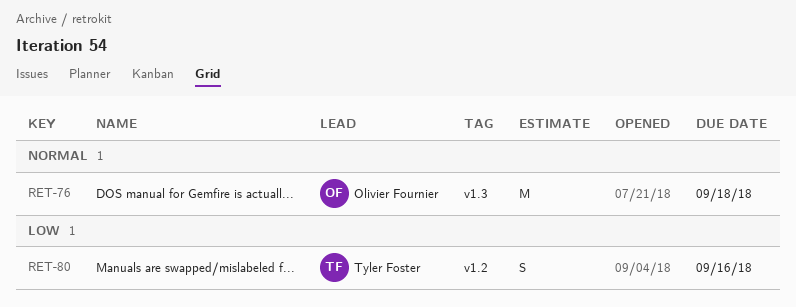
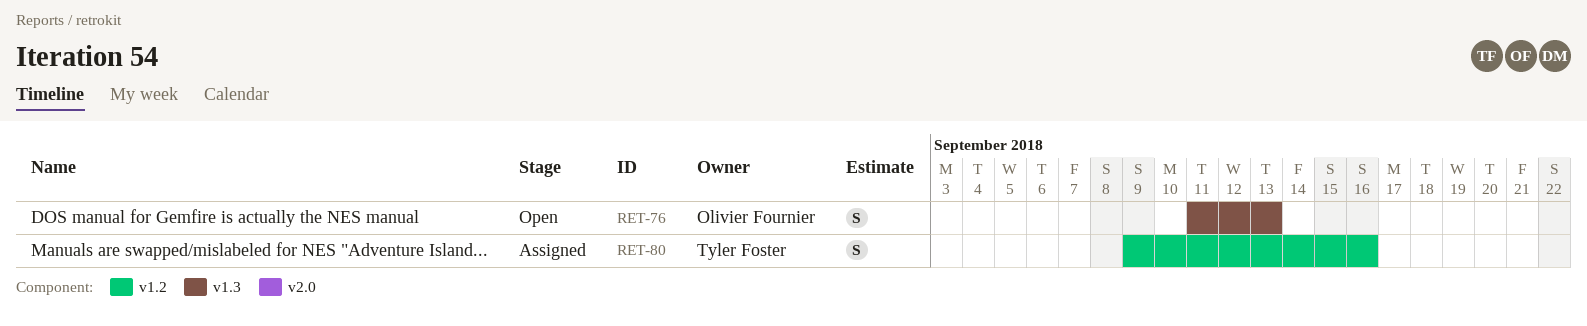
RET-76, estimate: M -> S
RET-76, due: Sep 18 -> Sep 13

